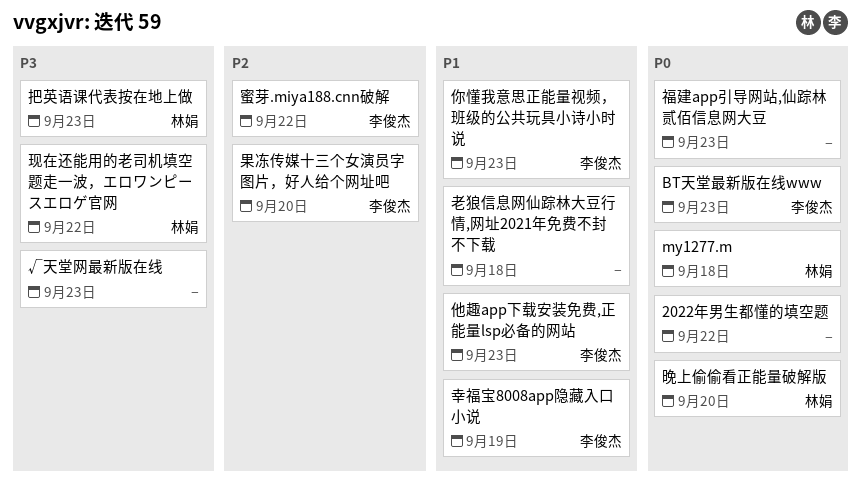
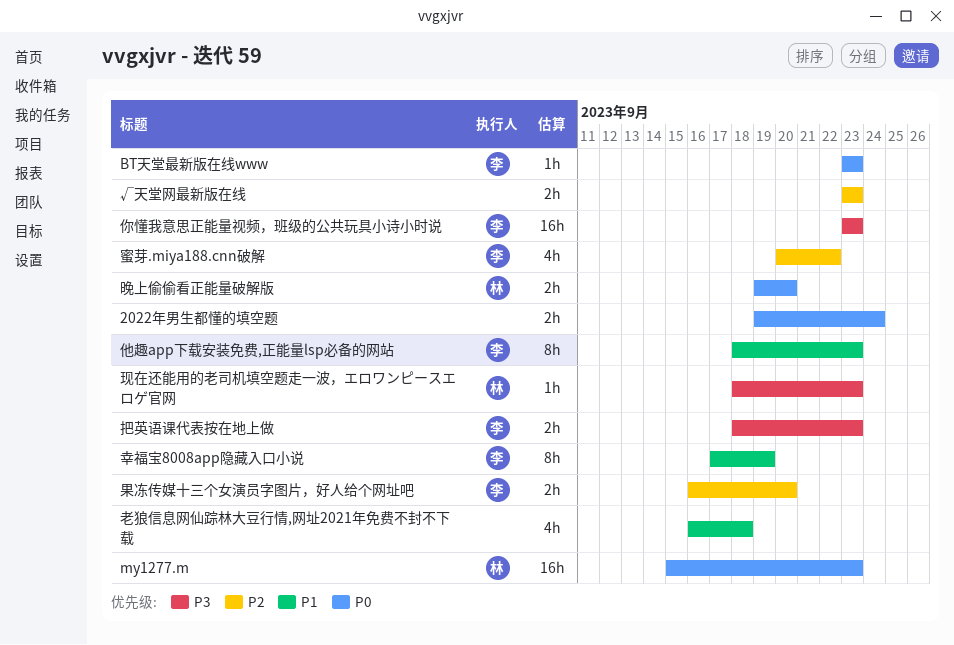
2022年男生都懂的填空题, due: Sep 22 -> Sep 24
my1277.m, due: Sep 18 -> Sep 23
√天堂网最新版在线, priority: P3 -> P2
你懂我意思正能量视频，班级的公共玩具小诗小时说, priority: P1 -> P3
把英语课代表按在地上做, owner: 林娟 -> 李俊杰
现在还能用的老司机填空题走一波，エロワンピースエロゲ官网, due: Sep 22 -> Sep 23
福建app引导网站,仙踪林贰佰信息网大豆: present -> none

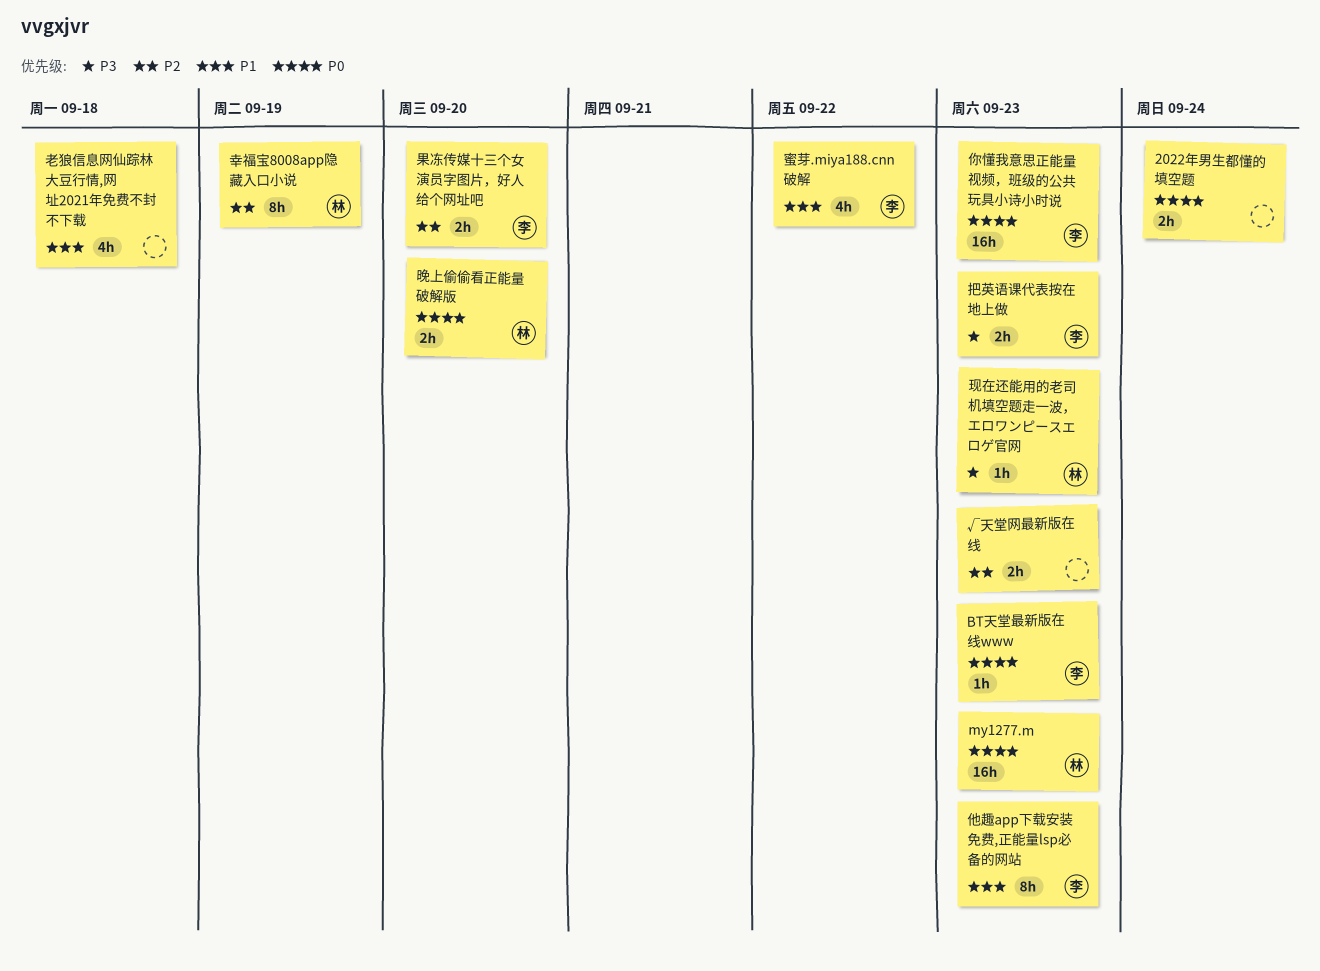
你懂我意思正能量视频，班级的公共玩具小诗小时说, priority: P3 -> P0
幸福宝8008app隐藏入口小说, owner: 李 -> 林
幸福宝8008app隐藏入口小说, priority: P1 -> P2
蜜芽.miya188.cnn破解, priority: P2 -> P1

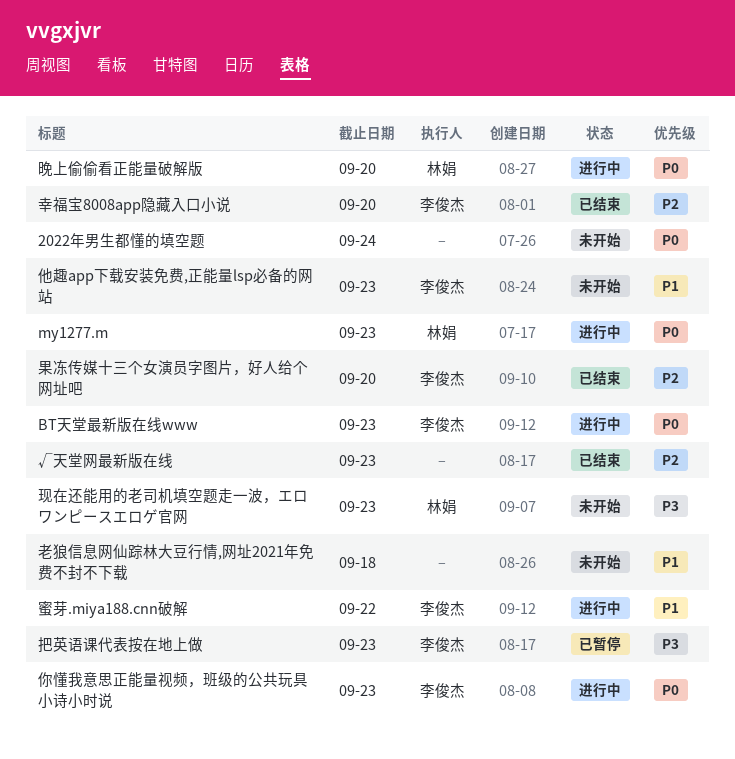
幸福宝8008app隐藏入口小说, owner: 林娟 -> 李俊杰
幸福宝8008app隐藏入口小说, due: Sep 19 -> Sep 20

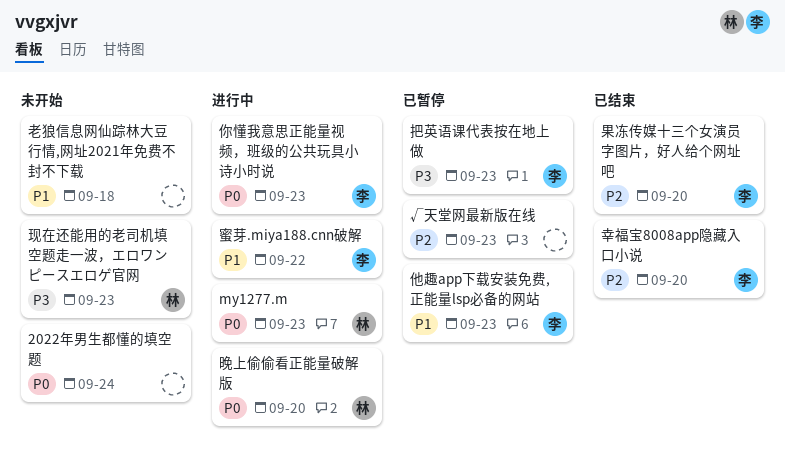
BT天堂最新版在线www: present -> none
√天堂网最新版在线, status: 已结束 -> 已暂停
他趣app下载安装免费,正能量lsp必备的网站, status: 未开始 -> 已暂停

